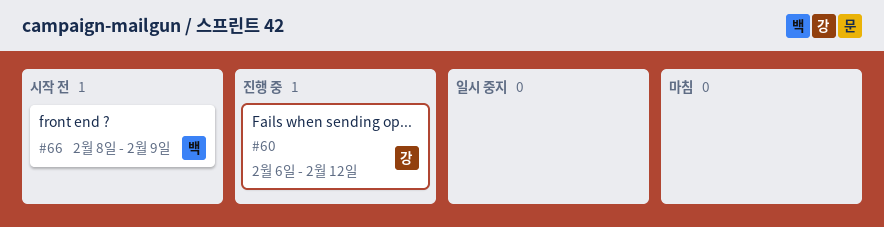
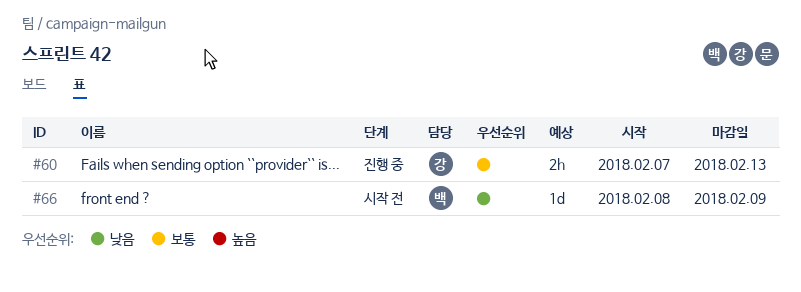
#60, start: Feb 6 -> Feb 7
#60, due: Feb 12 -> Feb 13

